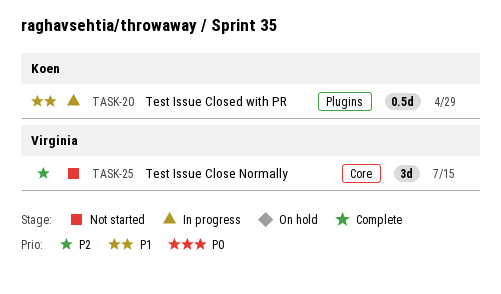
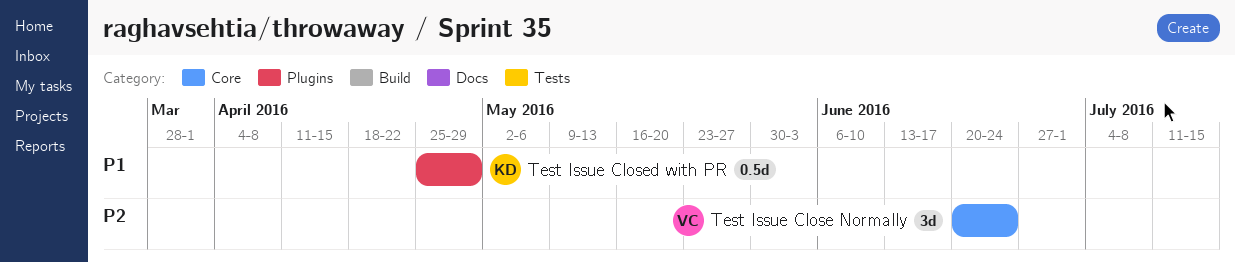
Test Issue Close Normally, due: Jul 15 -> Jun 24

